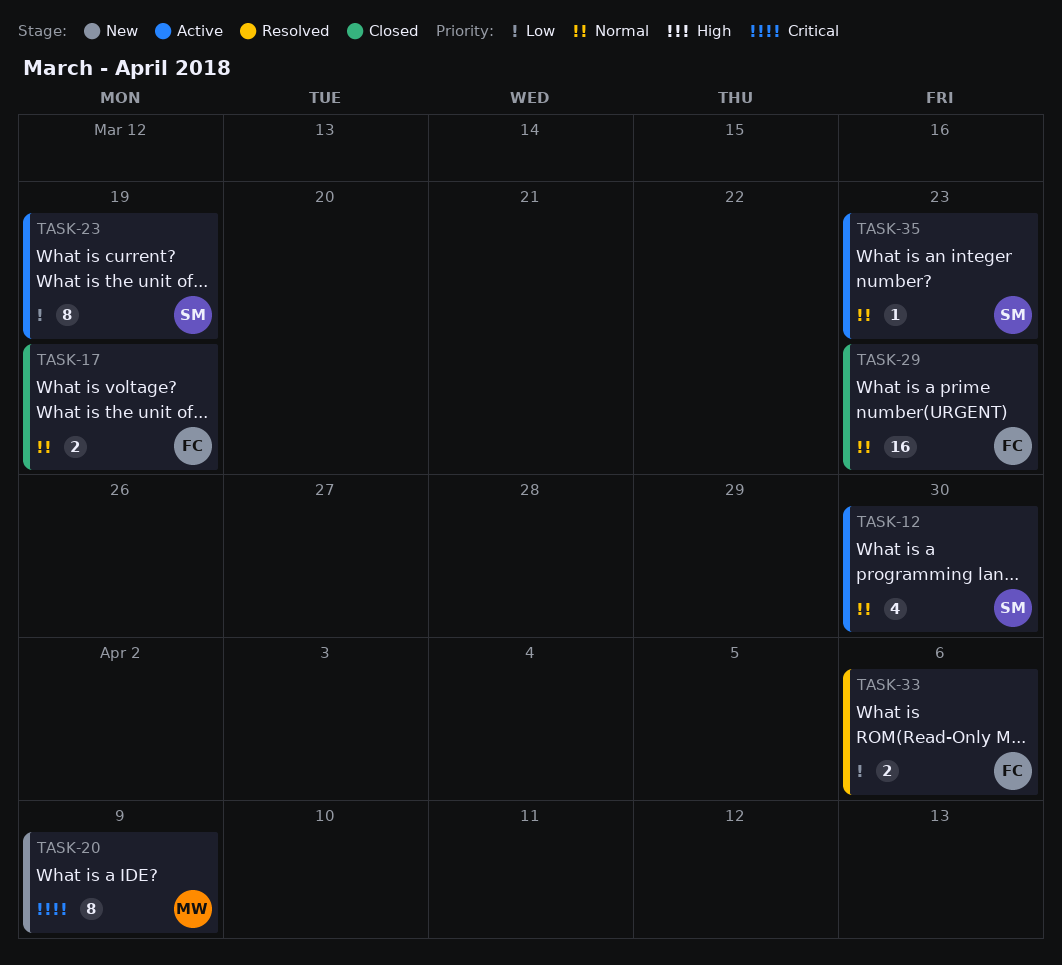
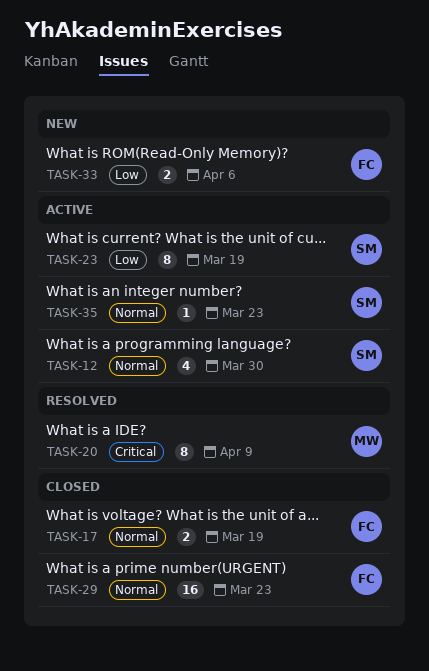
TASK-20, status: New -> Resolved
TASK-33, status: Resolved -> New

